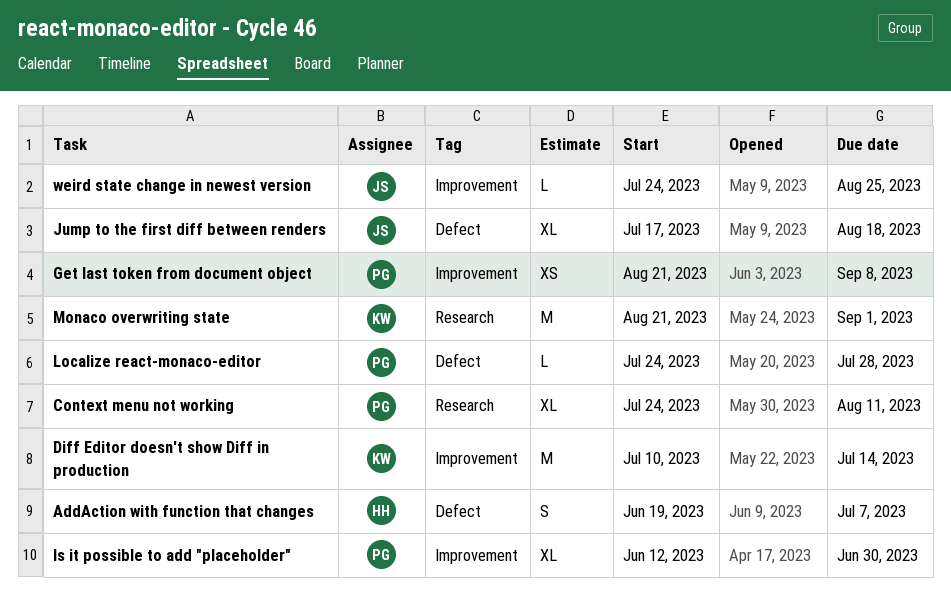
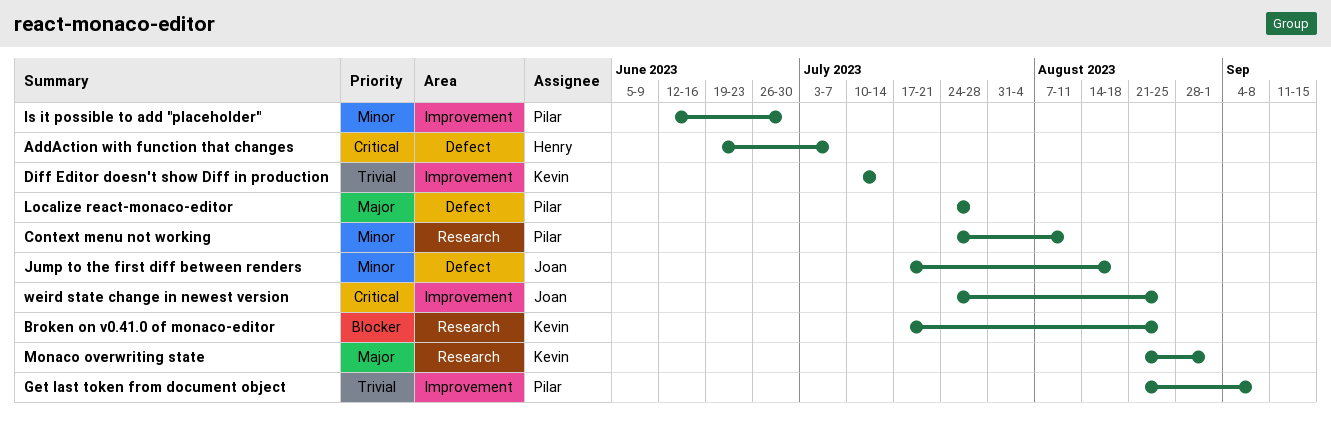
Broken on v0.41.0 of monaco-editor: none -> present

